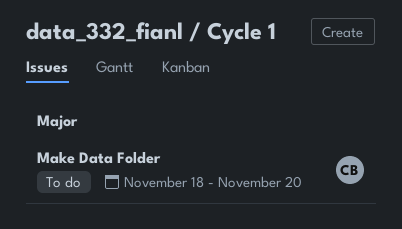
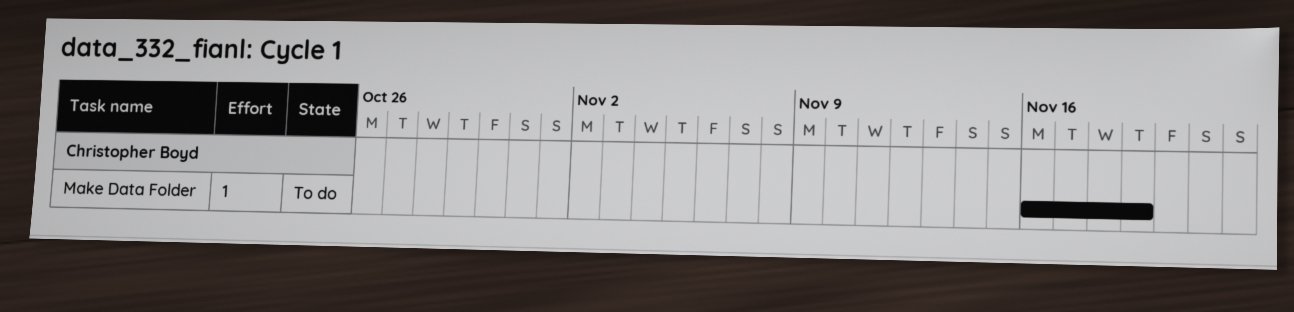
Make Data Folder, start: Nov 18 -> Nov 16
Make Data Folder, due: Nov 20 -> Nov 19

